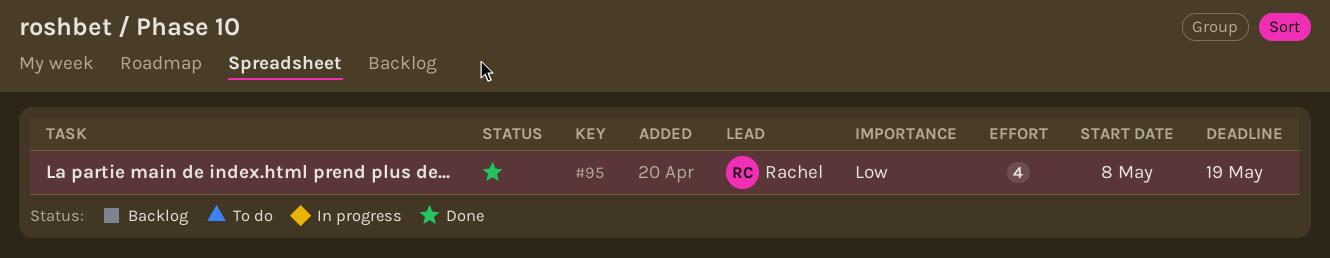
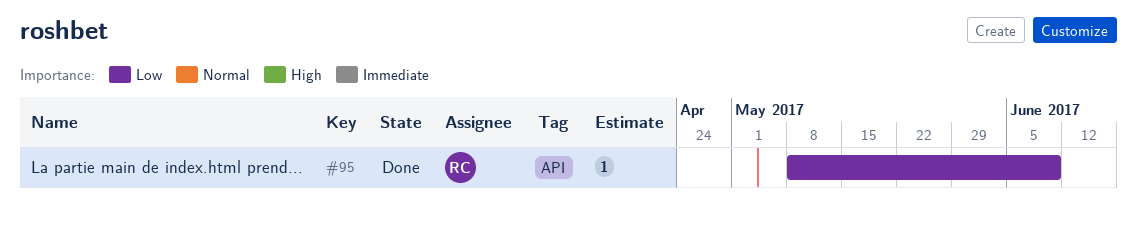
#95, estimate: 4 -> 1
#95, due: May 19 -> Jun 9

